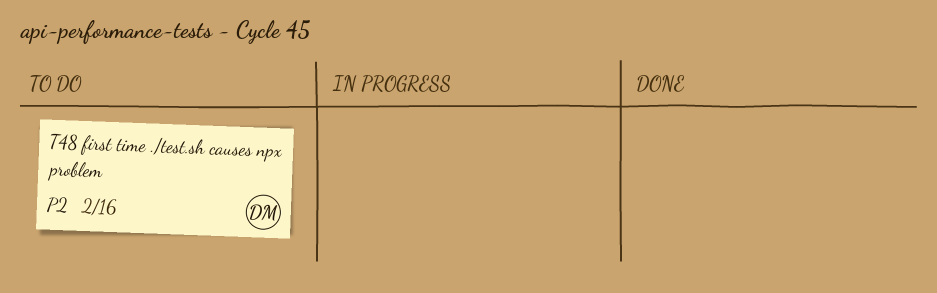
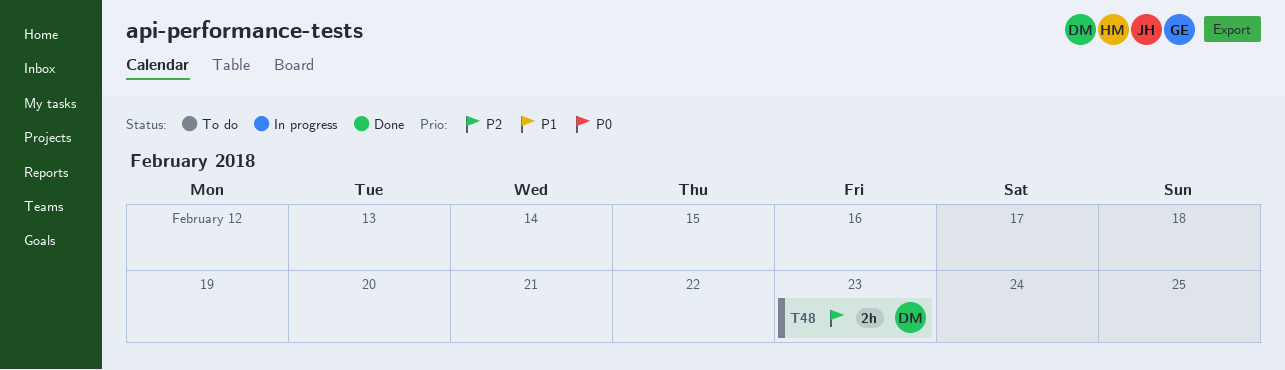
T48, due: Feb 16 -> Feb 23

